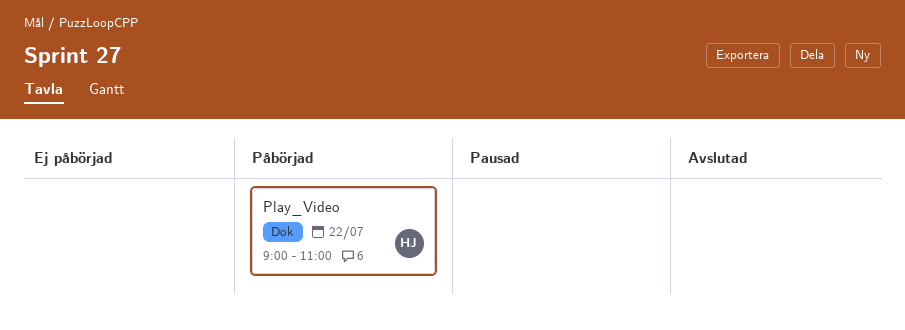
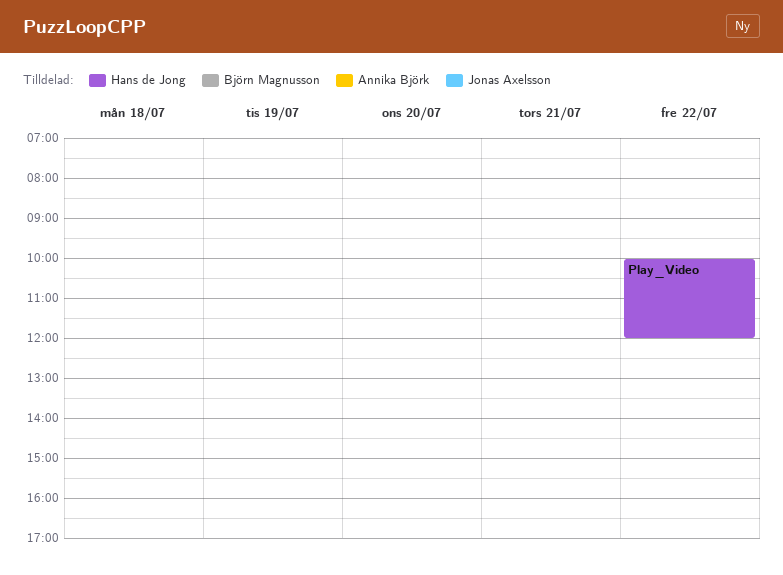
Play_Video, begins: 09:00 -> 10:00
Play_Video, ends: 11:00 -> 12:00

